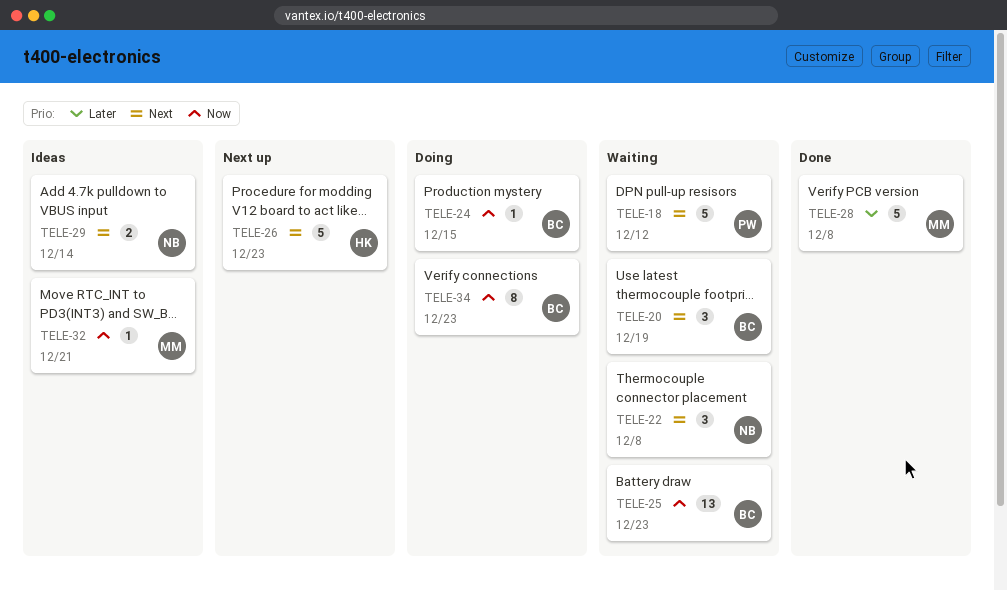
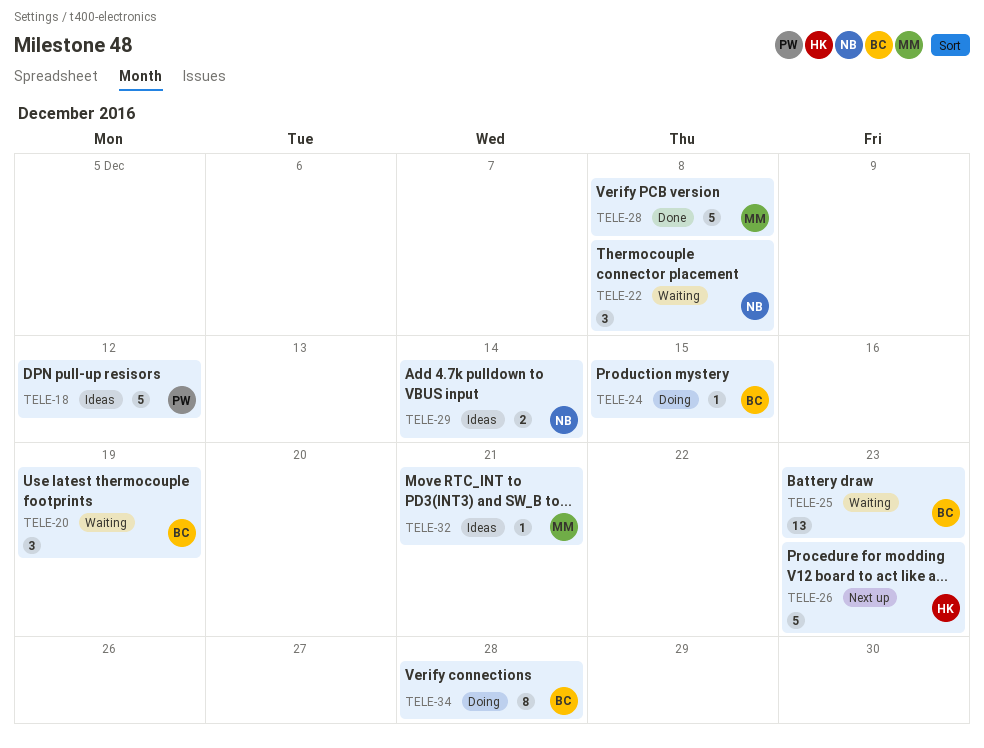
TELE-18, status: Waiting -> Ideas
TELE-34, due: Dec 23 -> Dec 28

